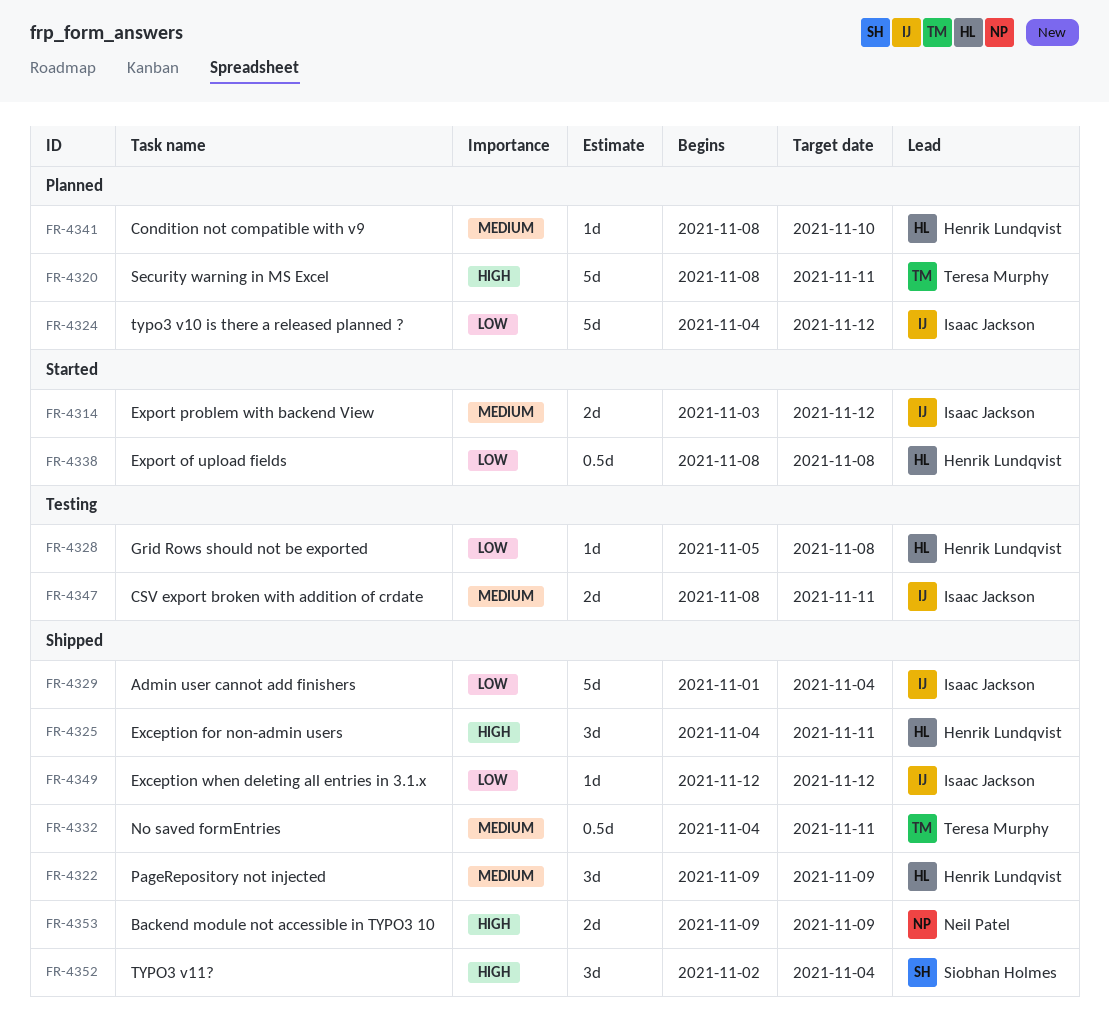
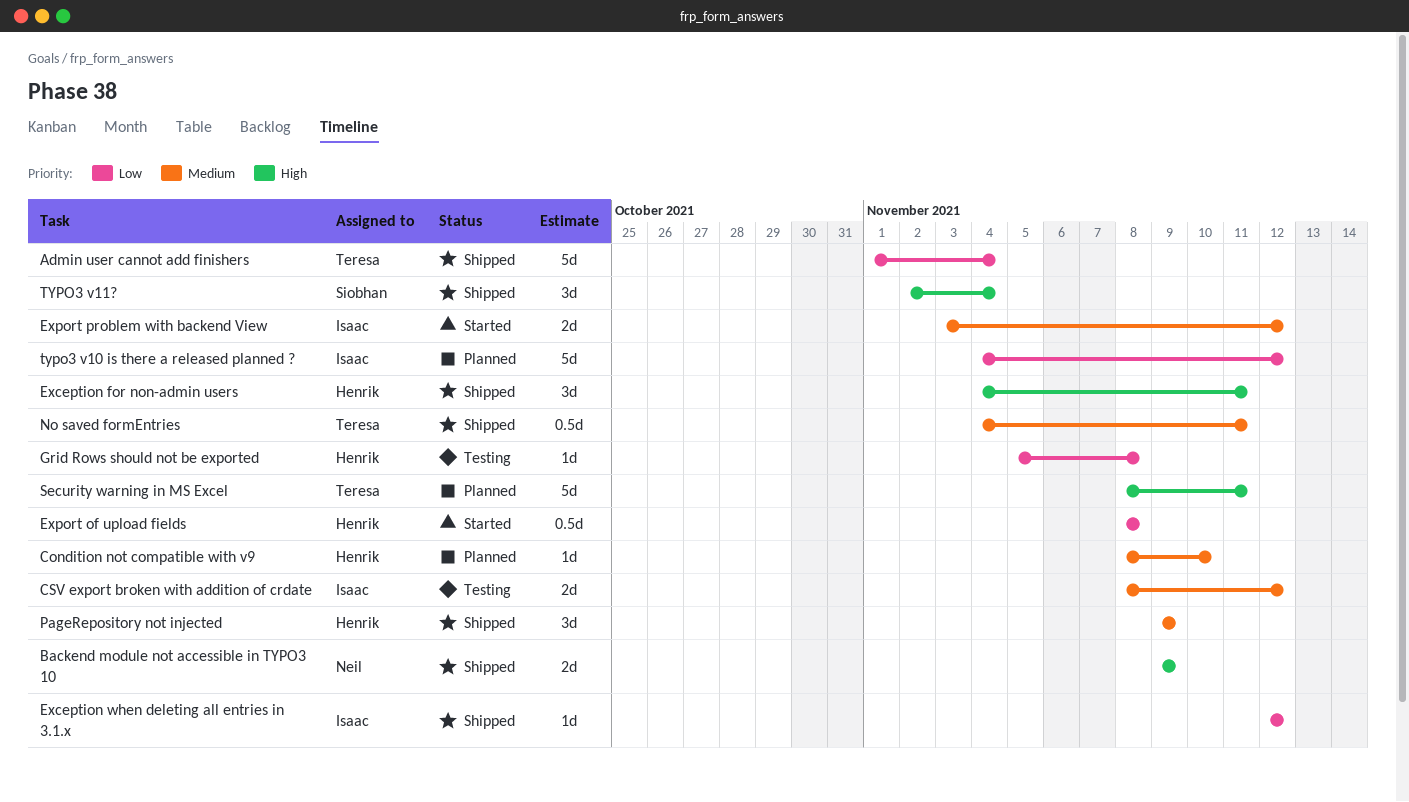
Admin user cannot add finishers, owner: Isaac Jackson -> Teresa Murphy
CSV export broken with addition of crdate, due: Nov 11 -> Nov 12

